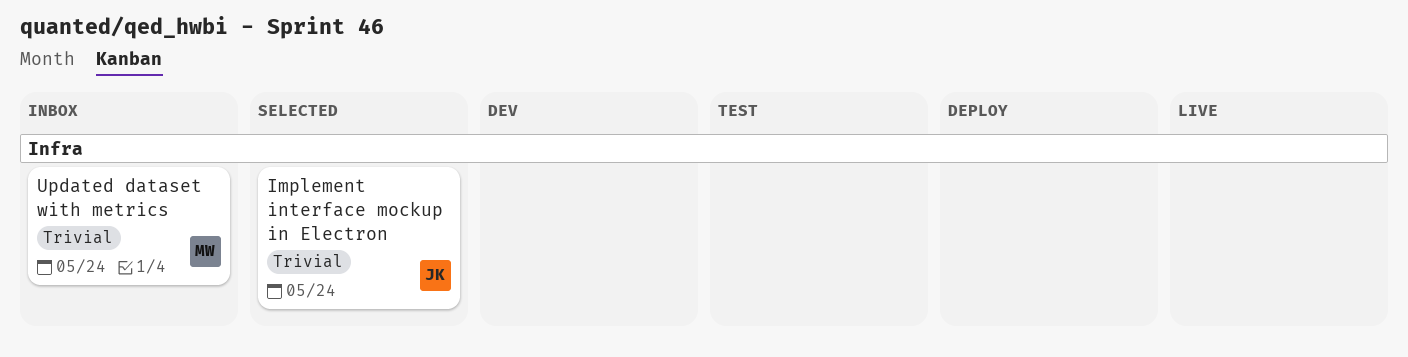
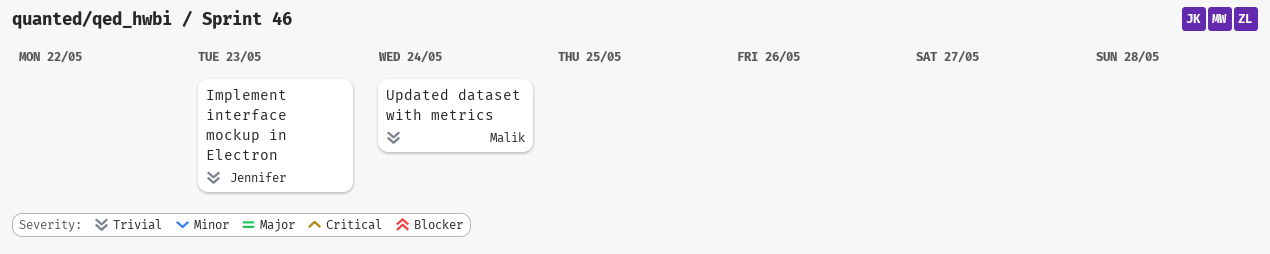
Implement interface mockup in Electron, due: May 24 -> May 23

